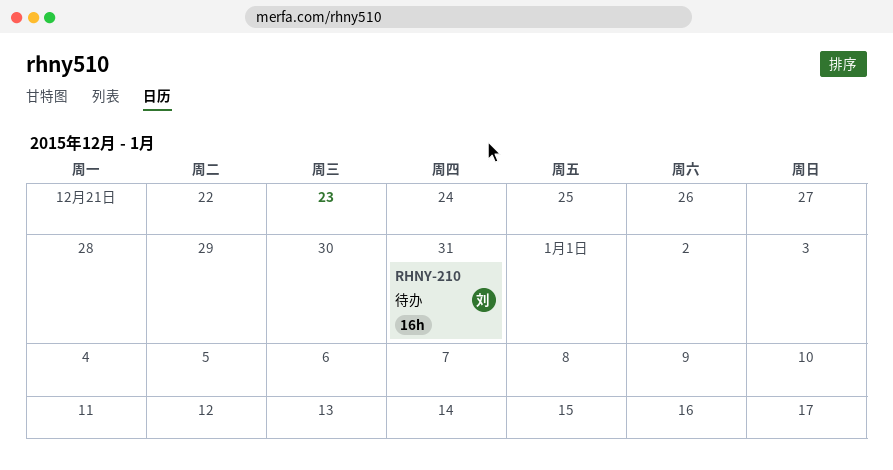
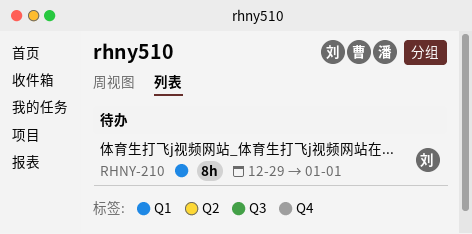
RHNY-210, estimate: 16h -> 8h
RHNY-210, due: Dec 31 -> Jan 1

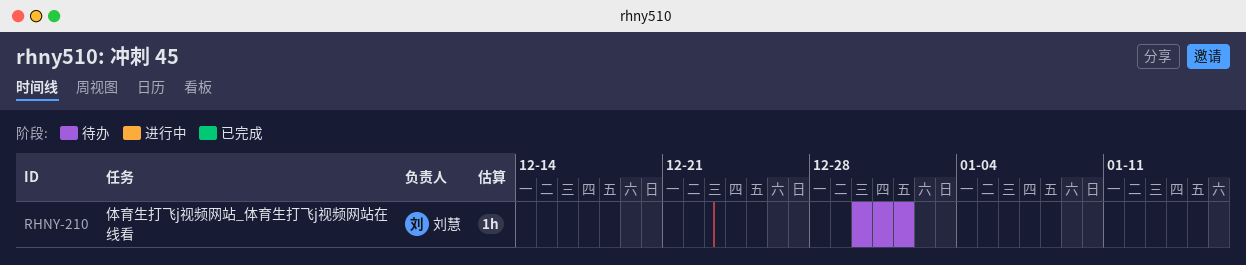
RHNY-210, estimate: 8h -> 1h
RHNY-210, start: Dec 29 -> Dec 30

